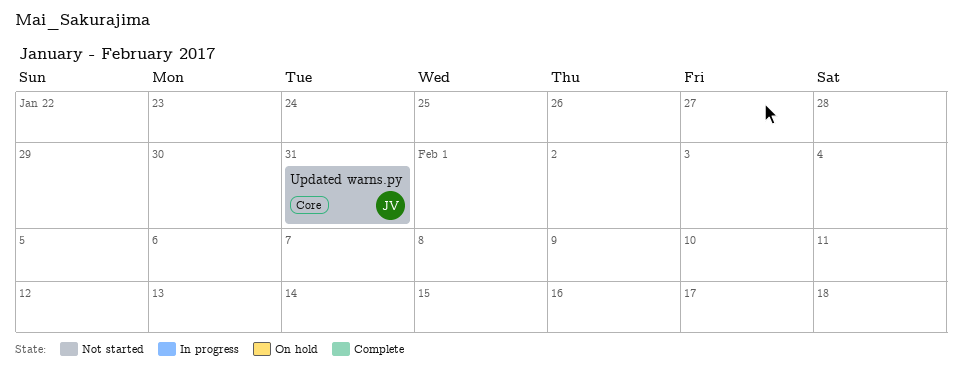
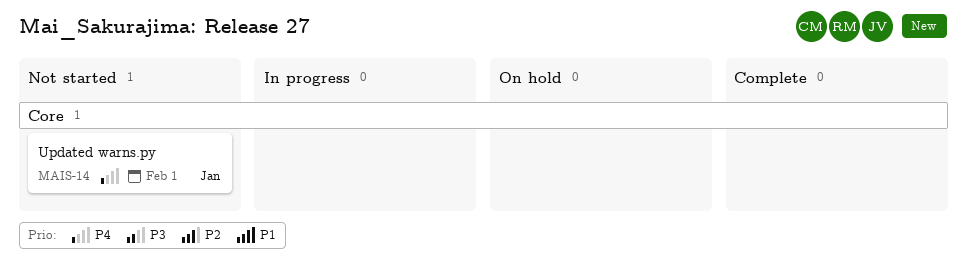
Updated warns.py, due: Jan 31 -> Feb 1

